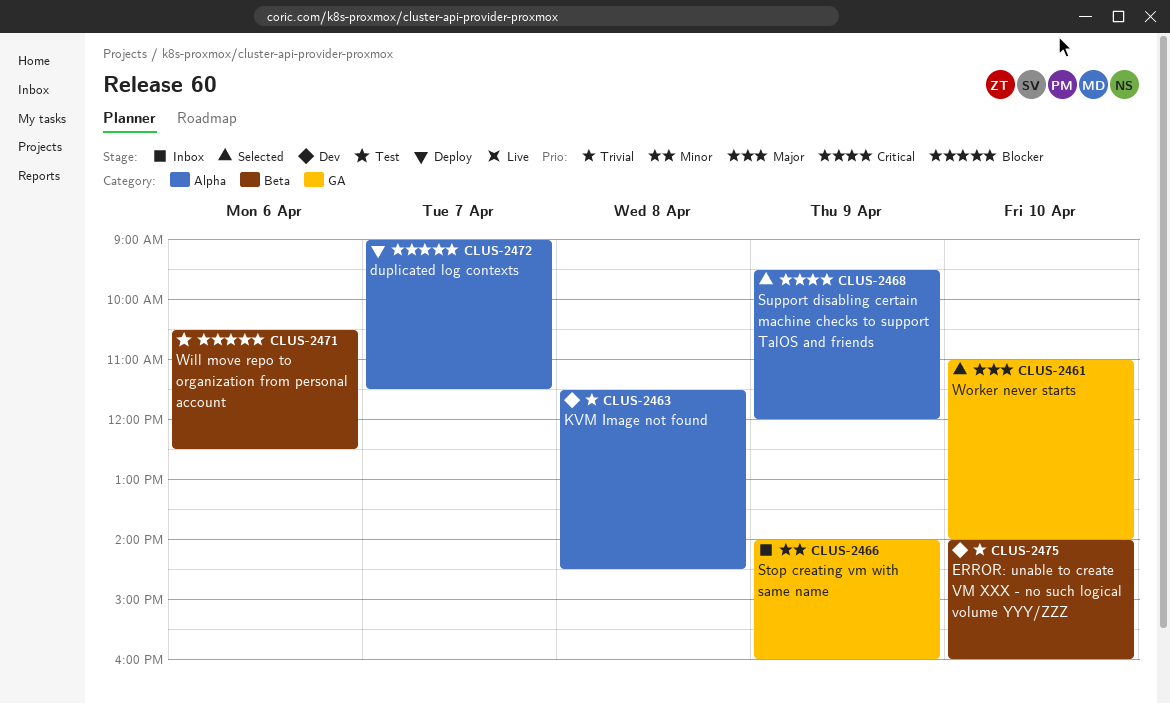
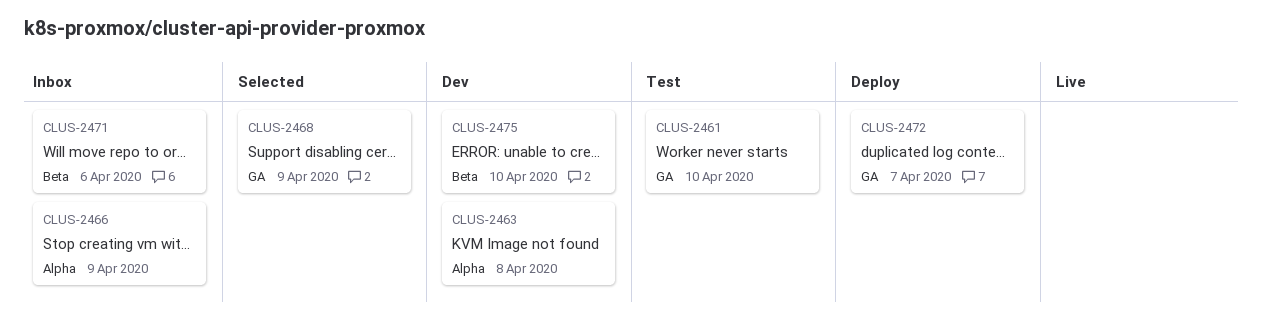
CLUS-2461, status: Selected -> Test
CLUS-2466, label: GA -> Alpha
CLUS-2468, label: Alpha -> GA
CLUS-2471, status: Test -> Inbox
CLUS-2472, label: Alpha -> GA

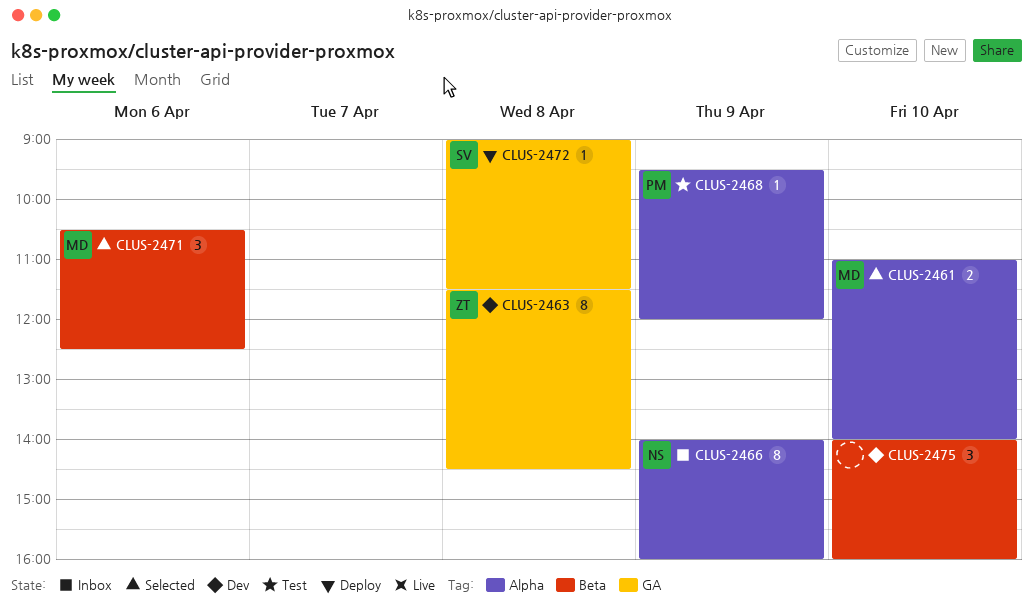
CLUS-2461, status: Test -> Selected
CLUS-2461, label: GA -> Alpha
CLUS-2463, label: Alpha -> GA
CLUS-2468, status: Selected -> Test
CLUS-2468, label: GA -> Alpha
CLUS-2471, status: Inbox -> Selected
CLUS-2472, day: Apr 7 -> Apr 8

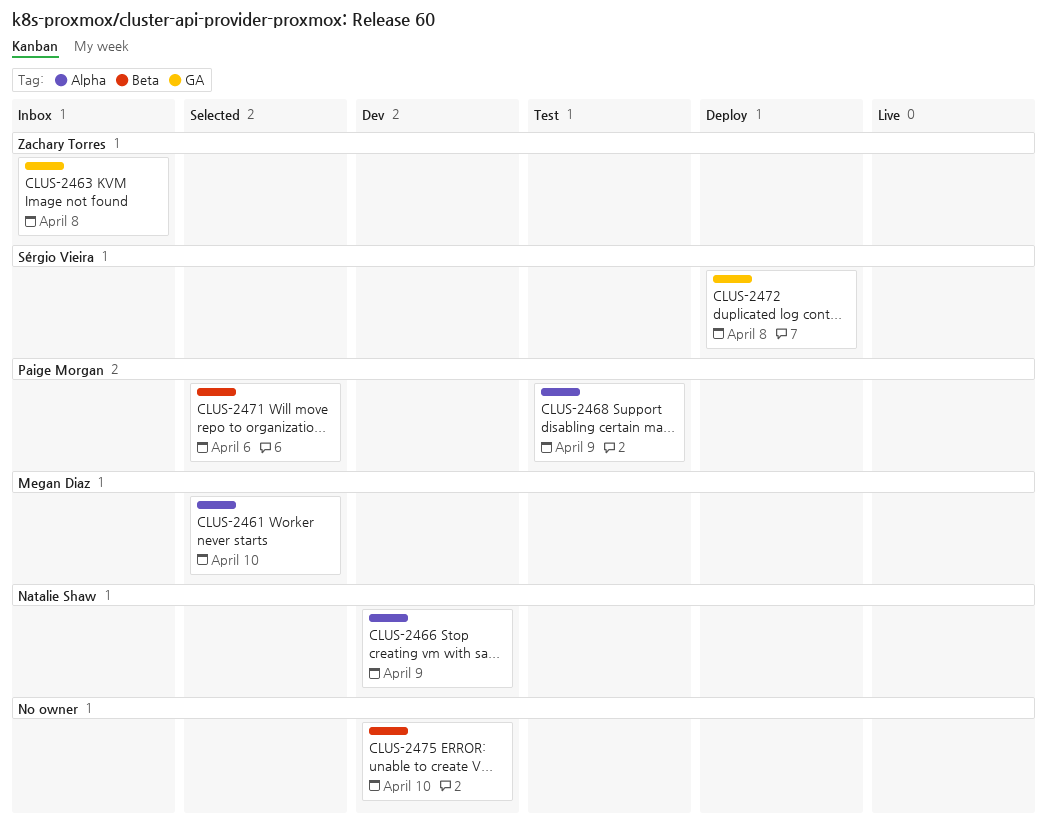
CLUS-2463, status: Dev -> Inbox
CLUS-2466, status: Inbox -> Dev
CLUS-2471, owner: Megan Diaz -> Paige Morgan

